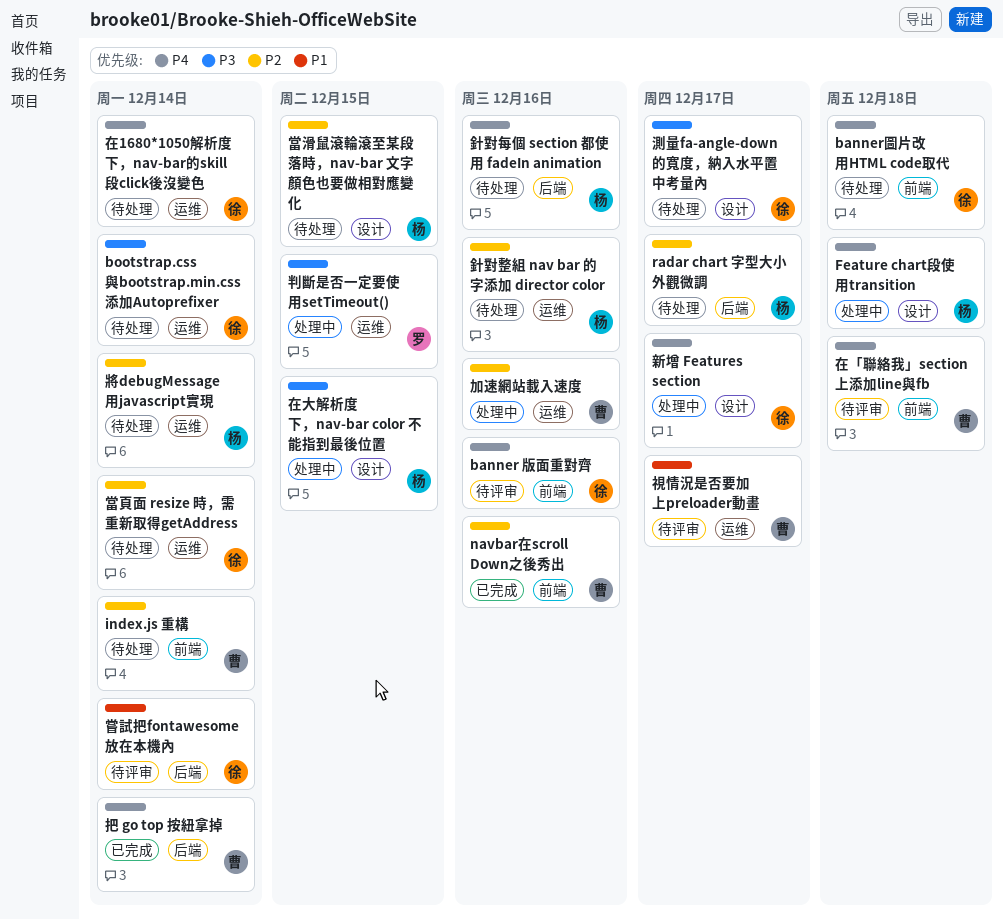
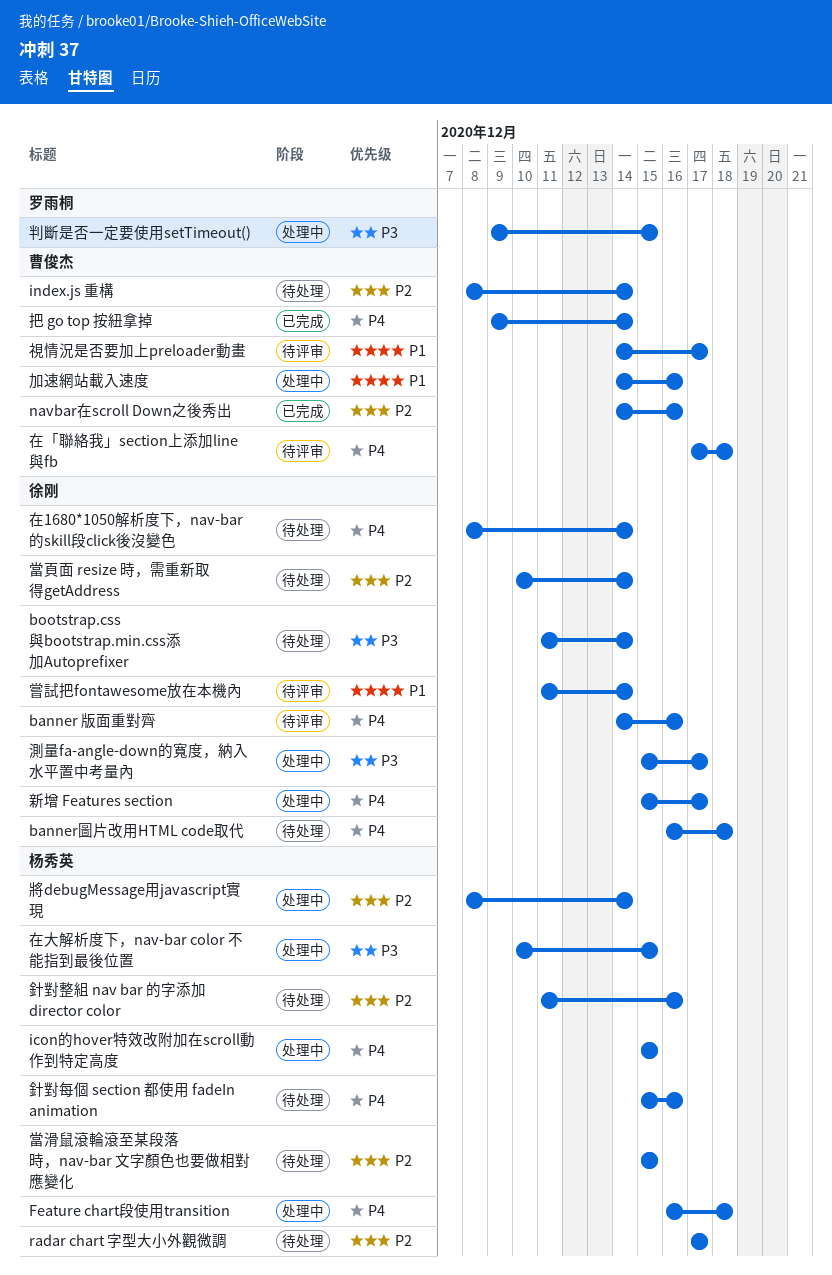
icon的hover特效改附加在scroll動作到特定高度: none -> present
加速網站載入速度, priority: P2 -> P1
將debugMessage用javascript實現, status: 待处理 -> 处理中
測量fa-angle-down的寬度，納入水平置中考量內, status: 待处理 -> 处理中

